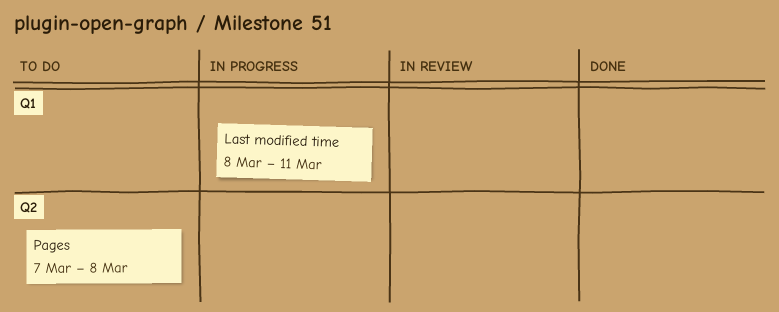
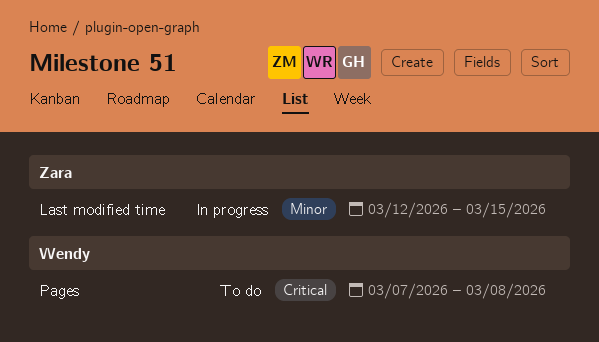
Last modified time, start: Mar 8 -> Mar 12
Last modified time, due: Mar 11 -> Mar 15

